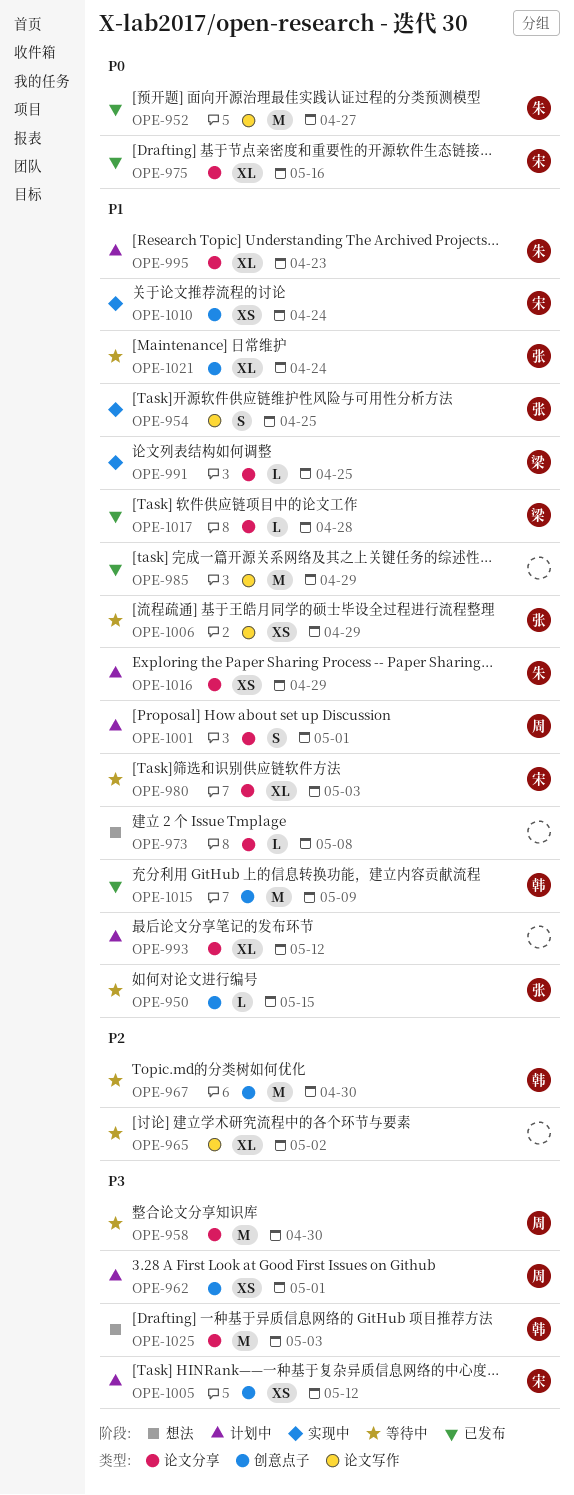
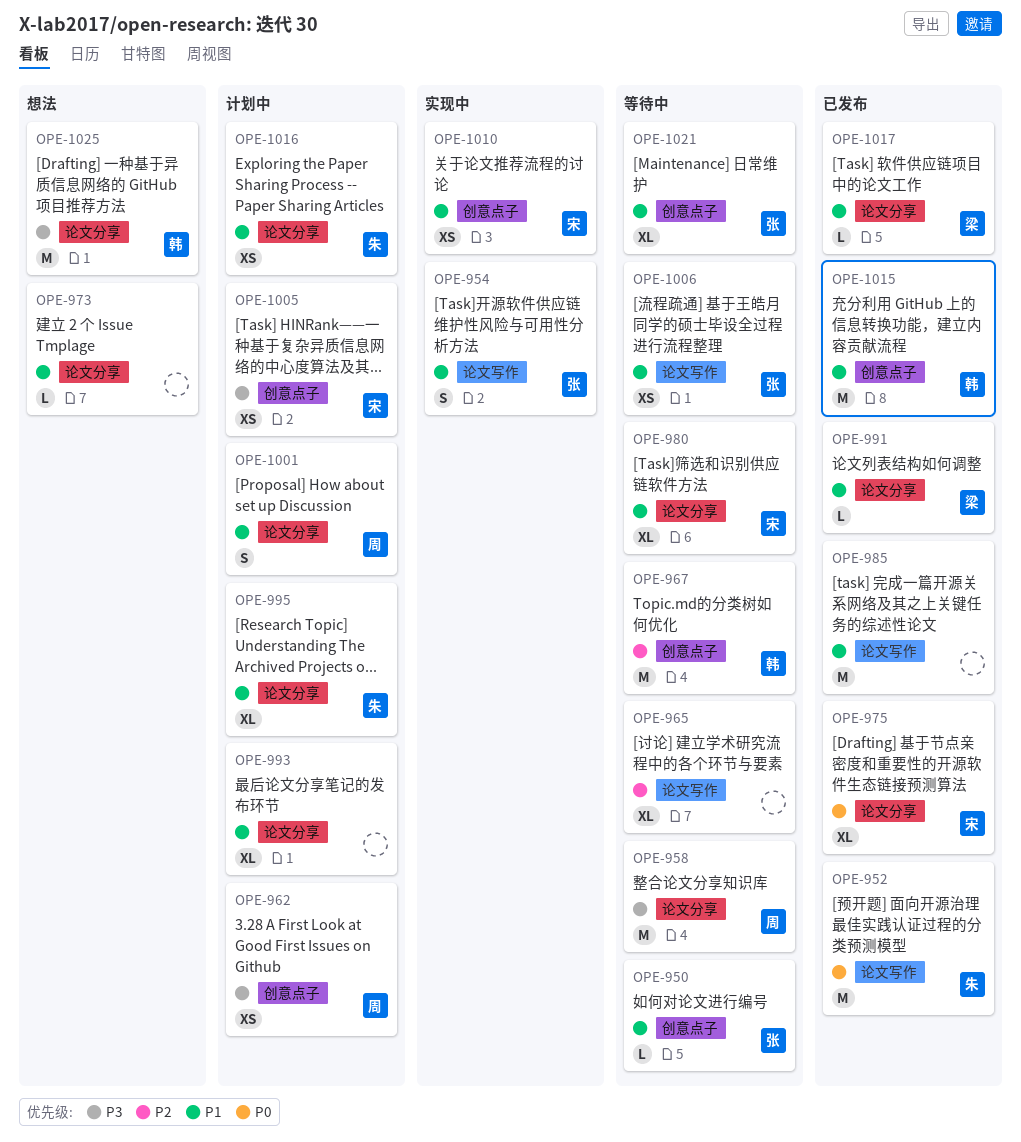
OPE-991, status: 实现中 -> 已发布

